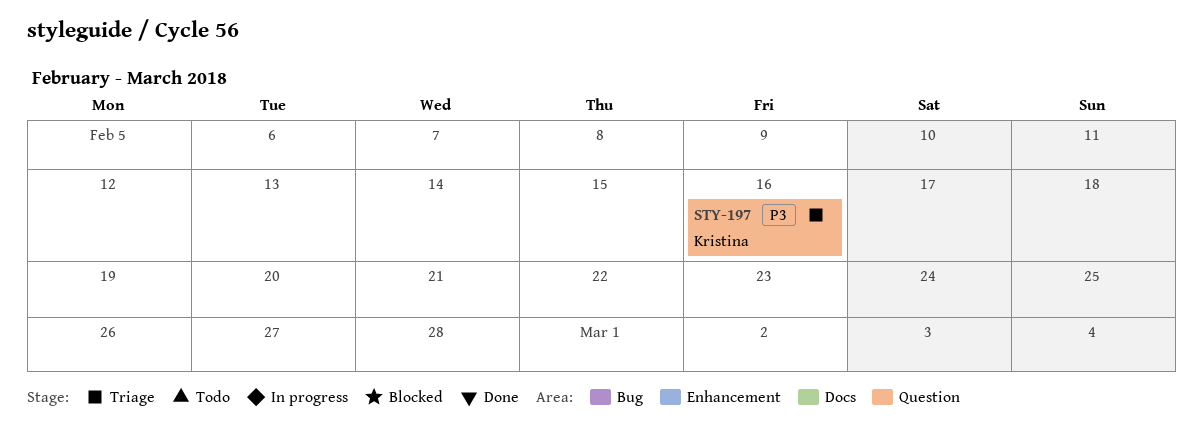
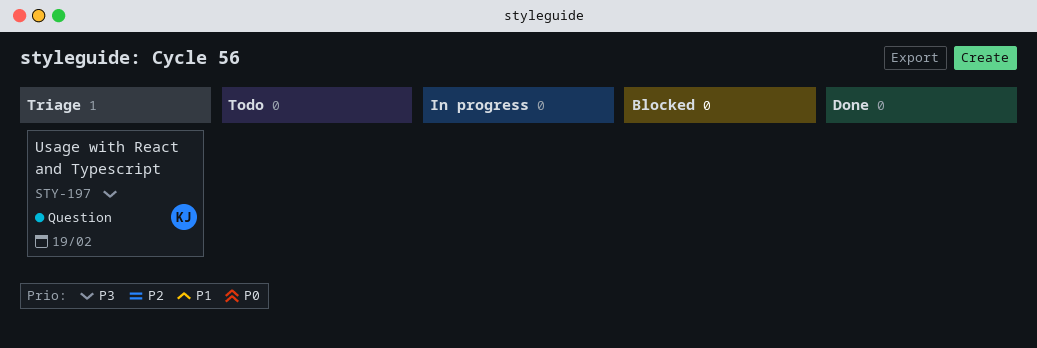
STY-197, due: Feb 16 -> Feb 19

